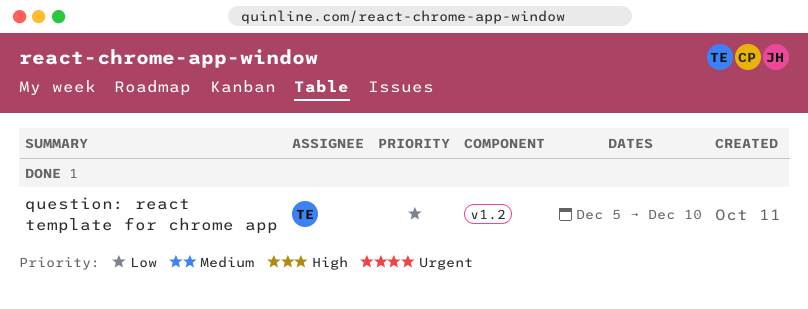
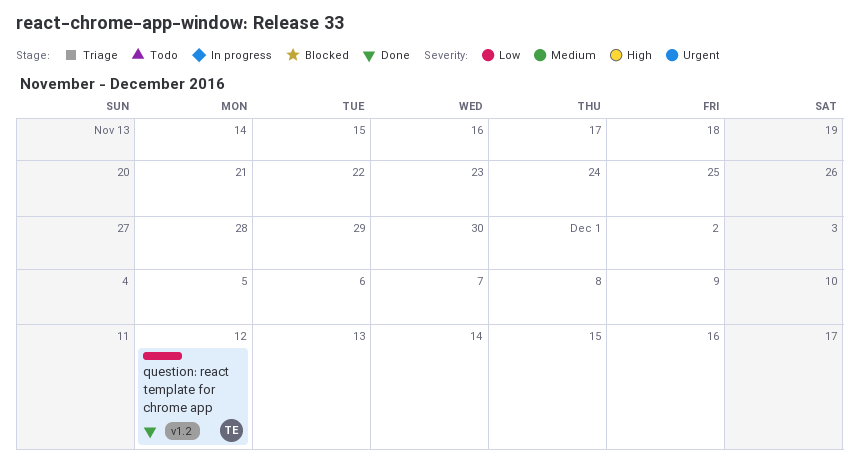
question: react template for chrome app, due: Dec 10 -> Dec 12

